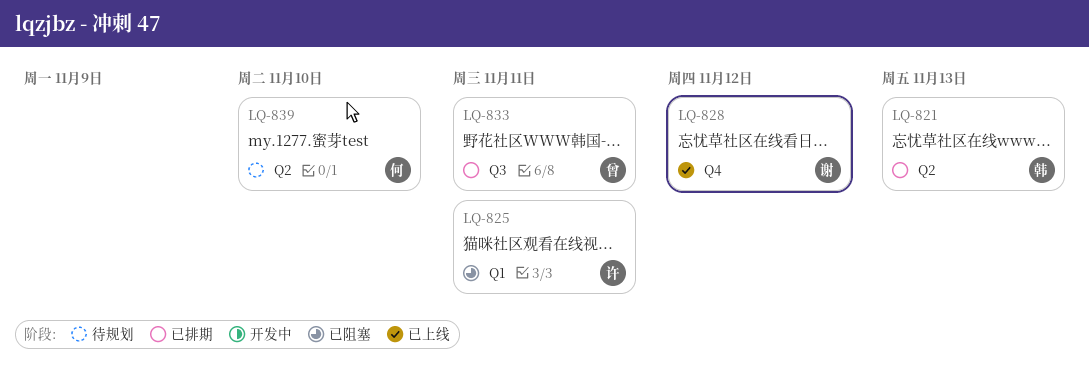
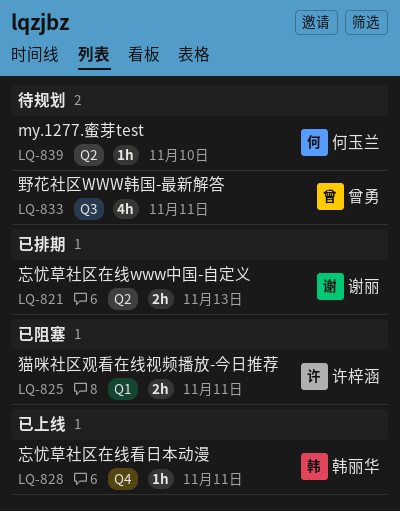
LQ-821, owner: 韩丽华 -> 谢丽
LQ-828, owner: 谢丽 -> 韩丽华
LQ-828, due: Nov 12 -> Nov 11
LQ-833, status: 已排期 -> 待规划

